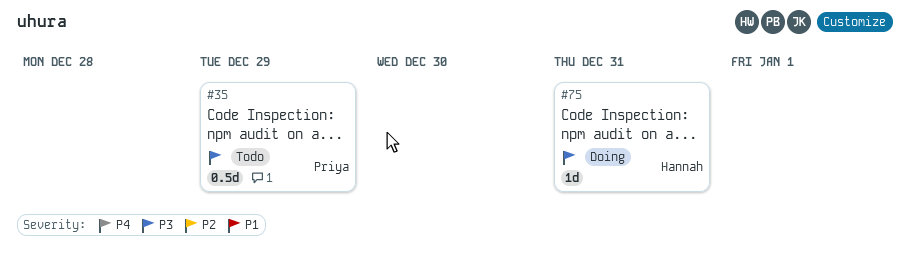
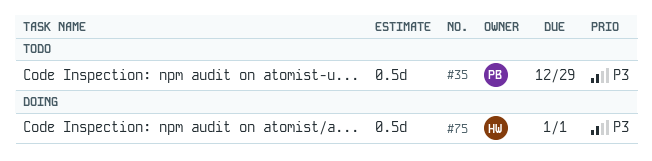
#75, estimate: 1d -> 0.5d
#75, due: Dec 31 -> Jan 1

